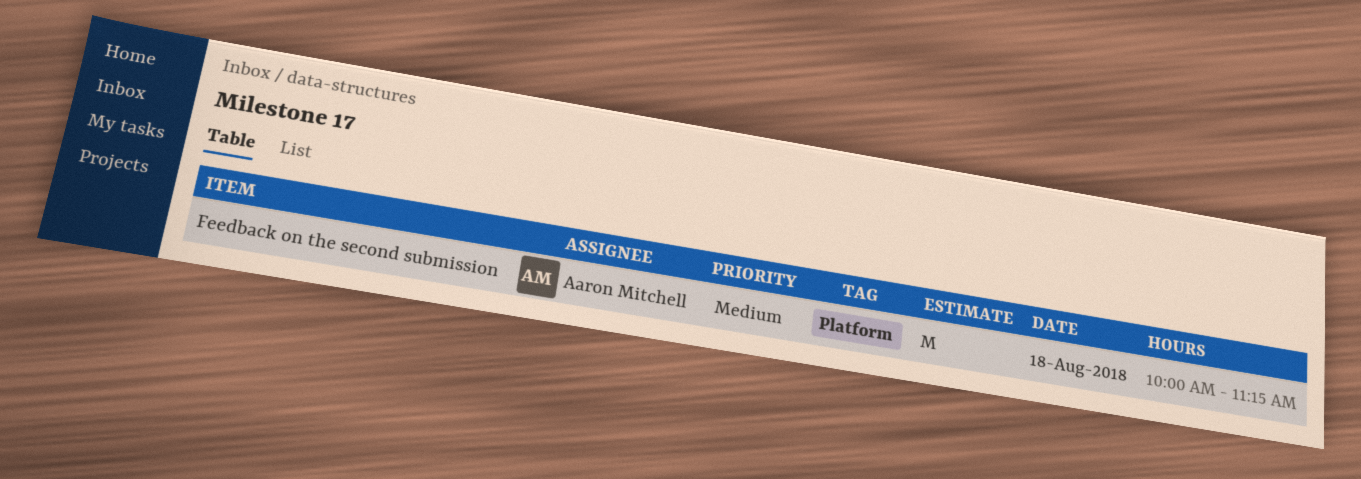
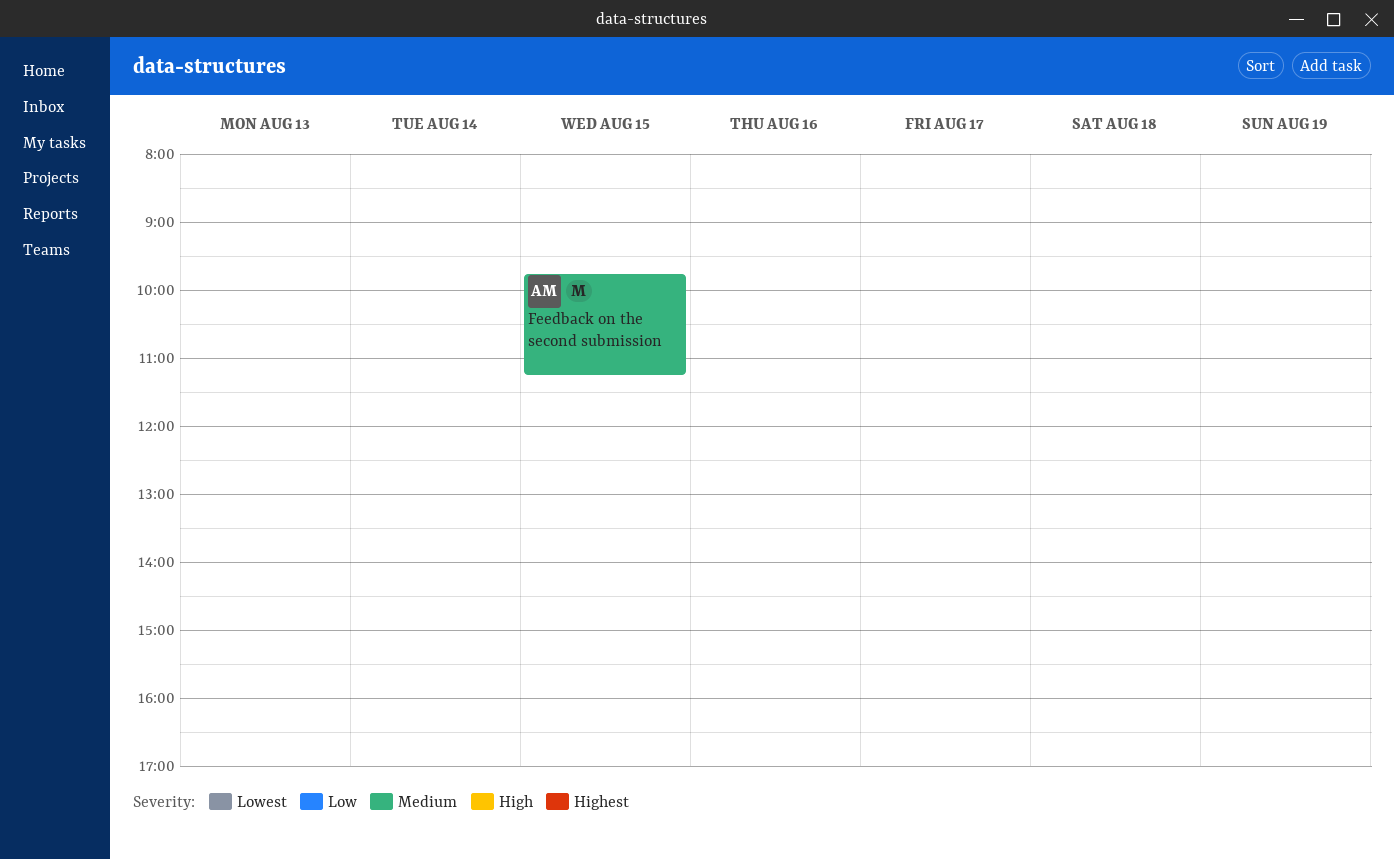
Feedback on the second submission, day: Aug 18 -> Aug 15
Feedback on the second submission, begins: 10:00 -> 09:45

